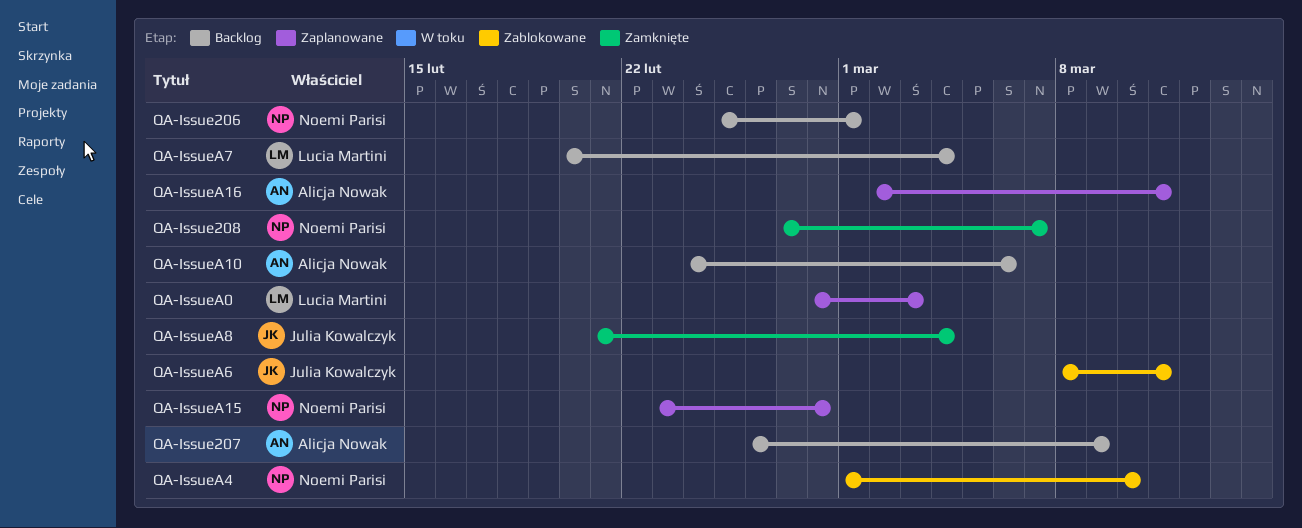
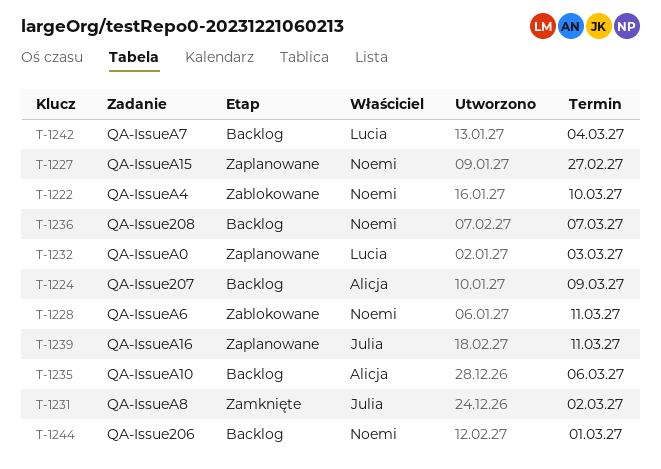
QA-Issue208, status: Zamknięte -> Backlog
QA-IssueA15, due: Feb 28 -> Feb 27
QA-IssueA16, owner: Alicja Nowak -> Julia Kowalczyk
QA-IssueA6, owner: Julia Kowalczyk -> Noemi Parisi
QA-IssueA8, due: Mar 4 -> Mar 2

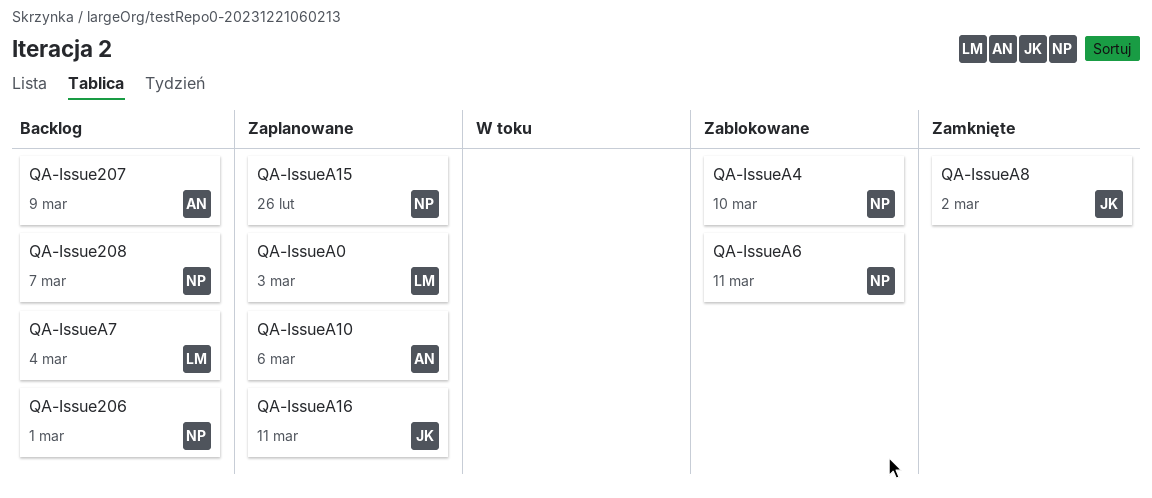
QA-IssueA10, status: Backlog -> Zaplanowane
QA-IssueA15, due: Feb 27 -> Feb 26

